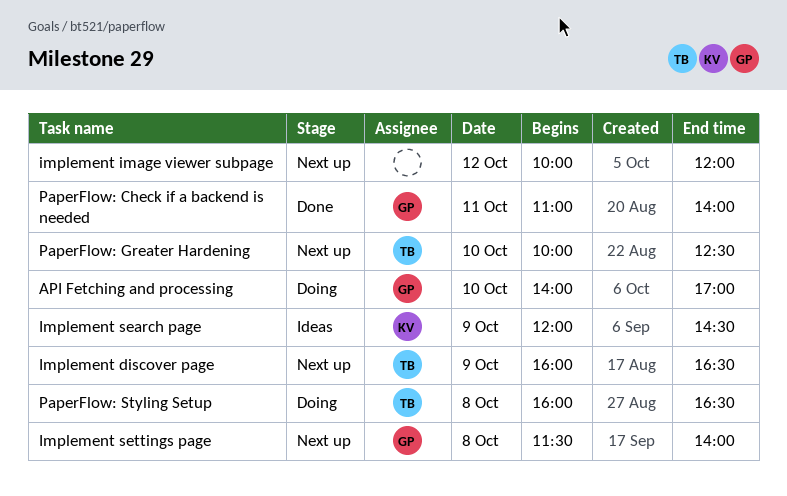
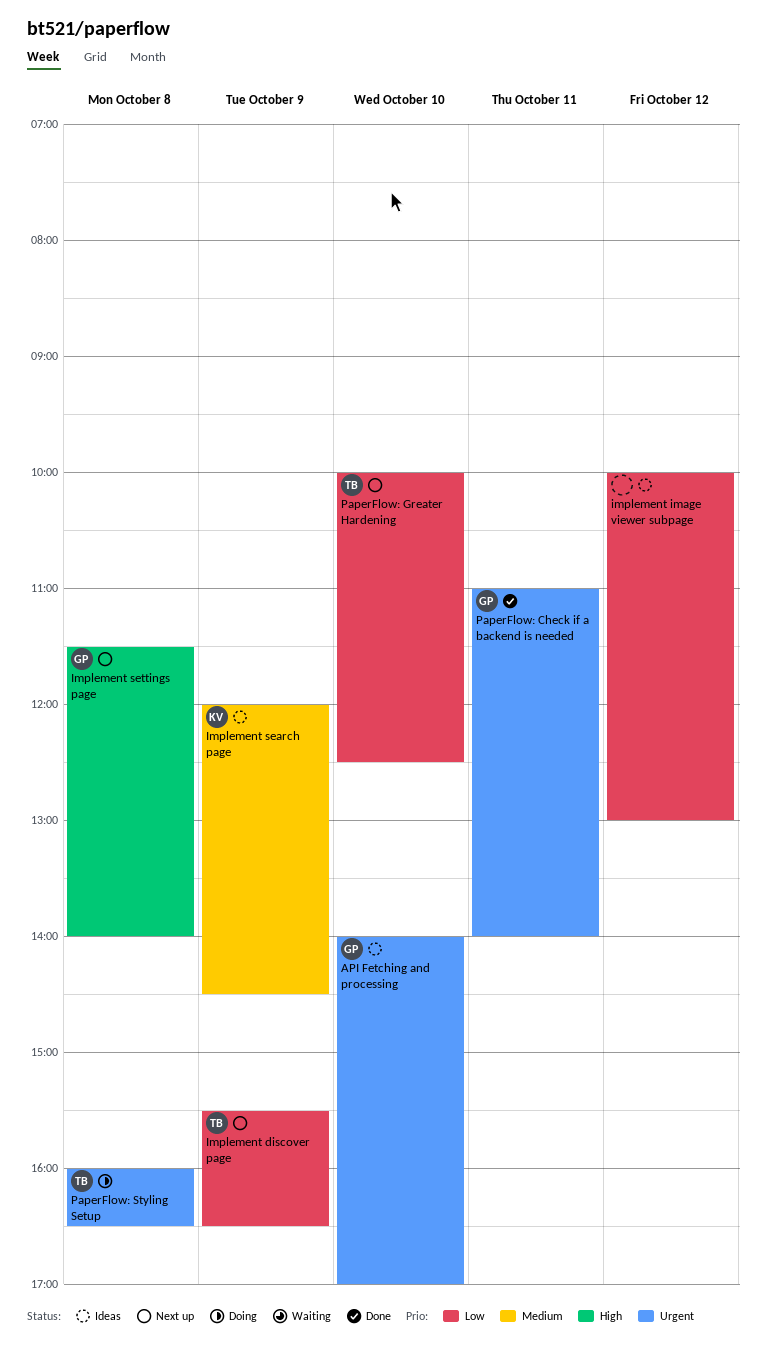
API Fetching and processing, status: Doing -> Ideas
Implement discover page, begins: 16:00 -> 15:30
implement image viewer subpage, status: Next up -> Ideas
implement image viewer subpage, ends: 12:00 -> 13:00

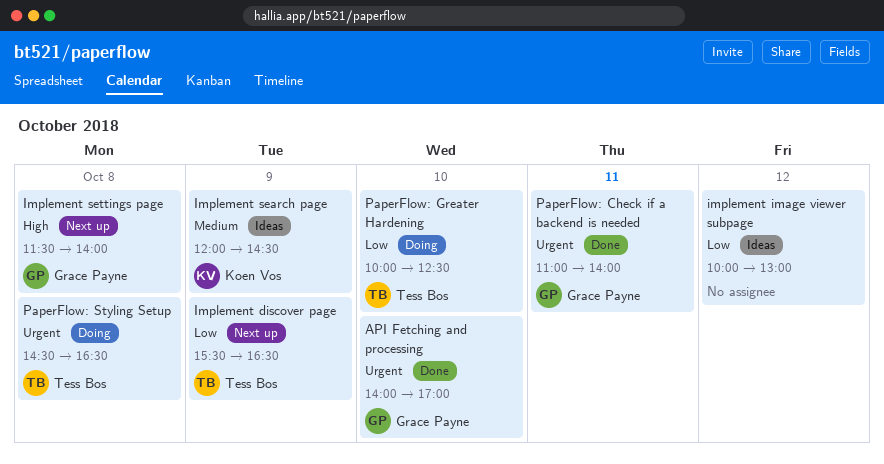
API Fetching and processing, status: Ideas -> Done
PaperFlow: Greater Hardening, status: Next up -> Doing
PaperFlow: Styling Setup, begins: 16:00 -> 14:30

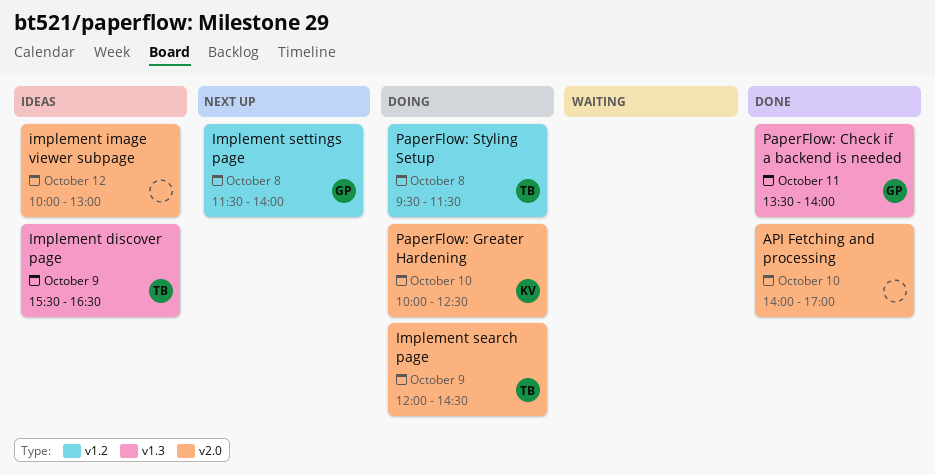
API Fetching and processing, owner: Grace Payne -> none
Implement discover page, status: Next up -> Ideas
Implement search page, status: Ideas -> Doing
Implement search page, owner: Koen Vos -> Tess Bos
PaperFlow: Check if a backend is needed, begins: 11:00 -> 13:30
PaperFlow: Greater Hardening, owner: Tess Bos -> Koen Vos
PaperFlow: Styling Setup, begins: 14:30 -> 09:30
PaperFlow: Styling Setup, ends: 16:30 -> 11:30

